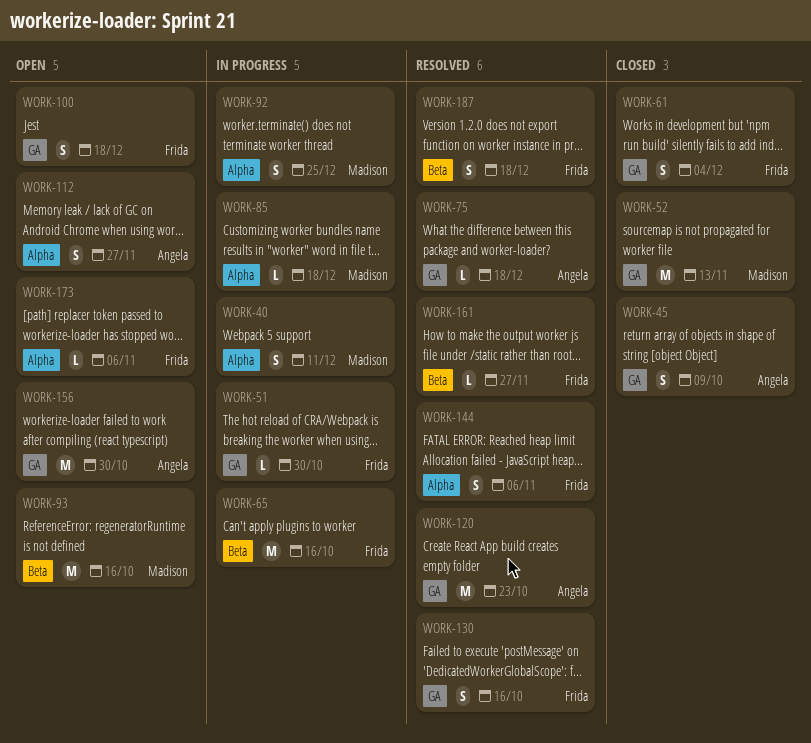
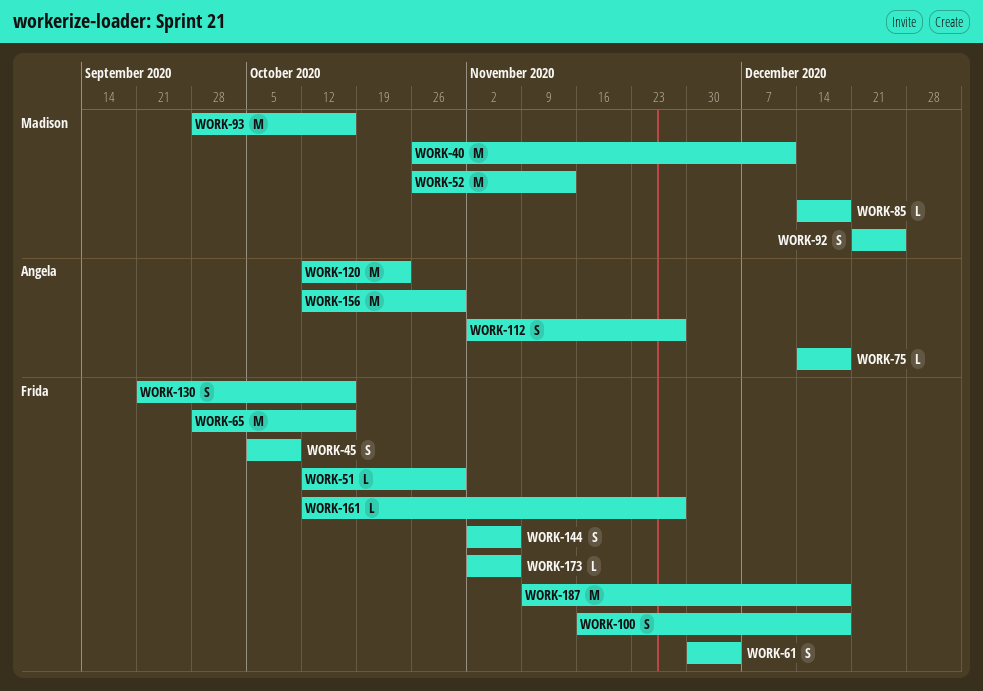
WORK-40, estimate: S -> M
WORK-45, owner: Angela -> Frida
WORK-187, estimate: S -> M

